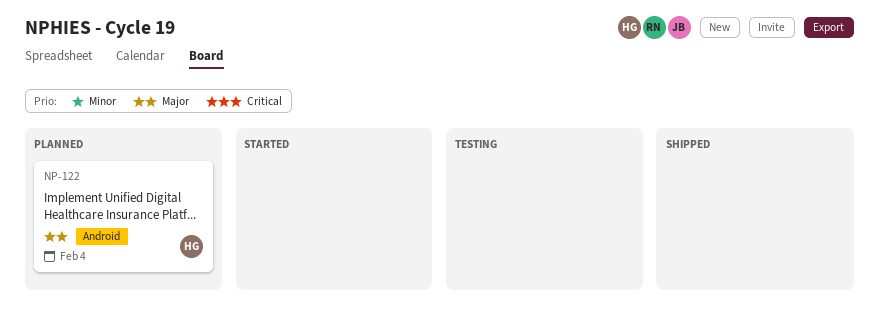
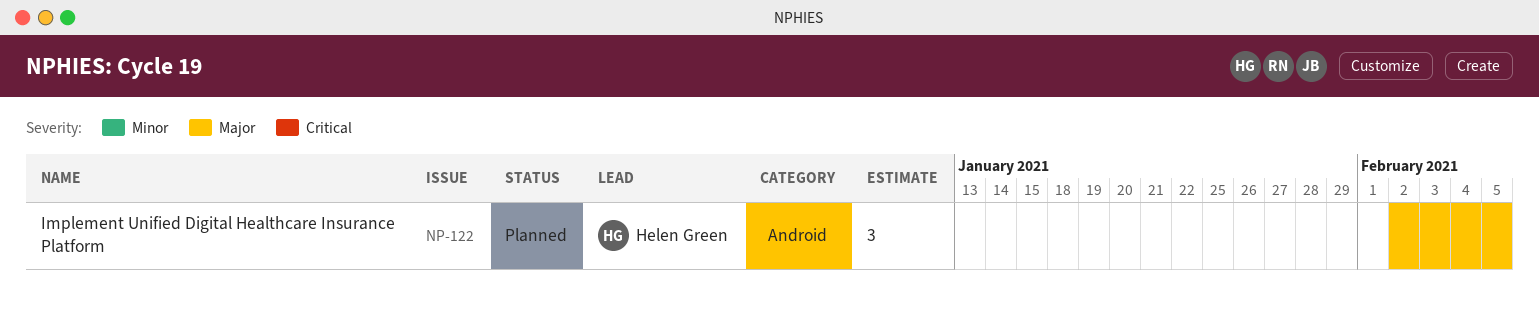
NP-122, due: Feb 4 -> Feb 5

